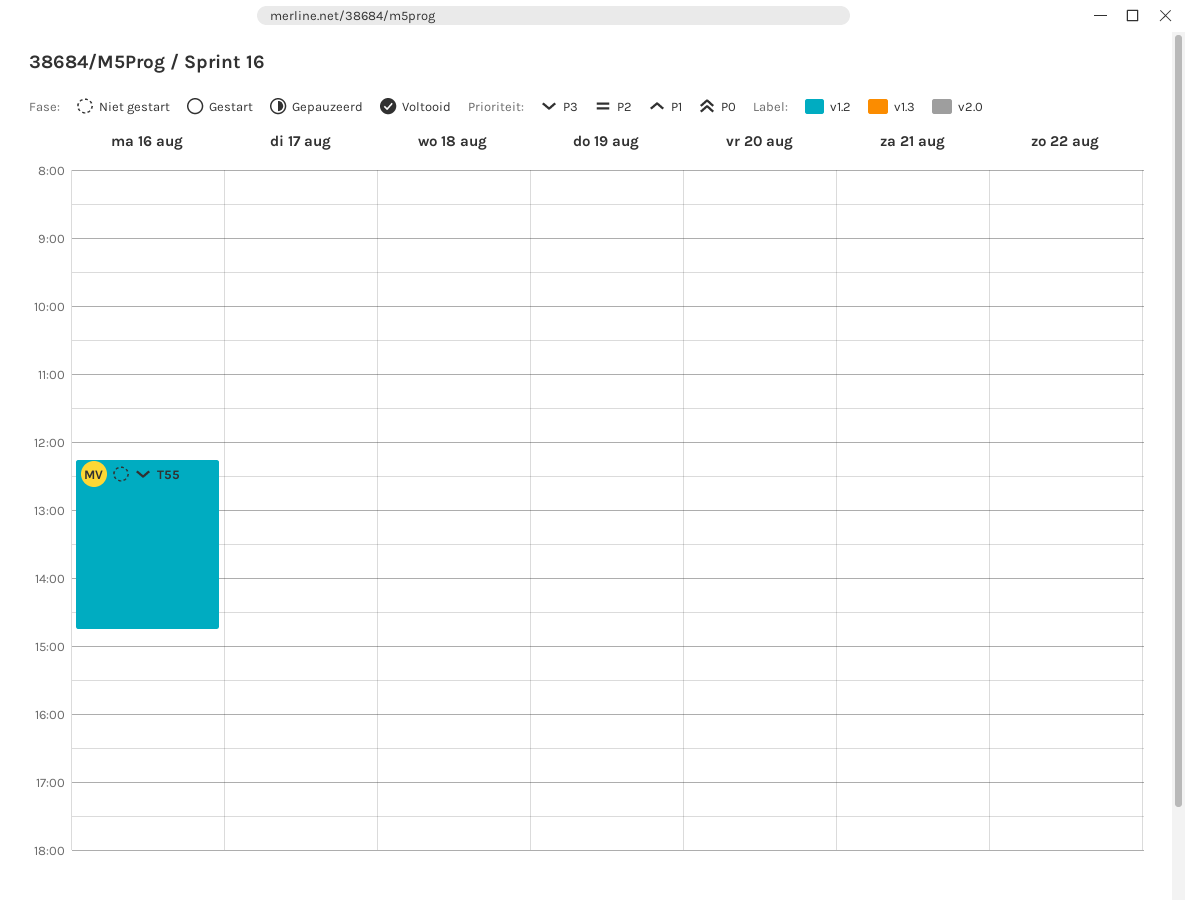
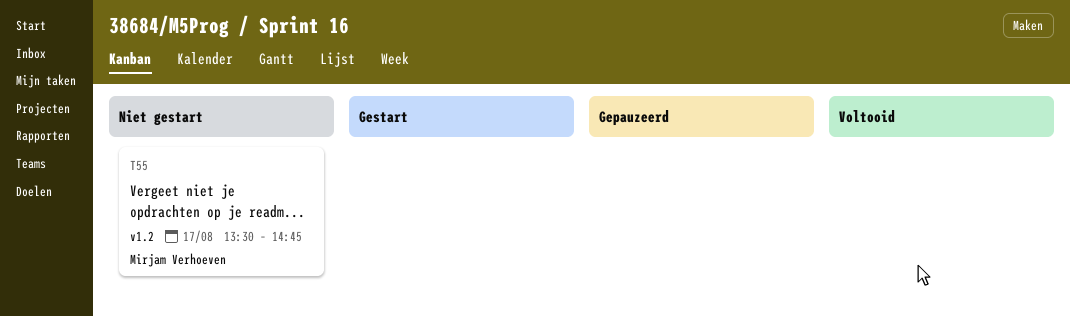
T55, day: Aug 16 -> Aug 17
T55, begins: 12:15 -> 13:30

